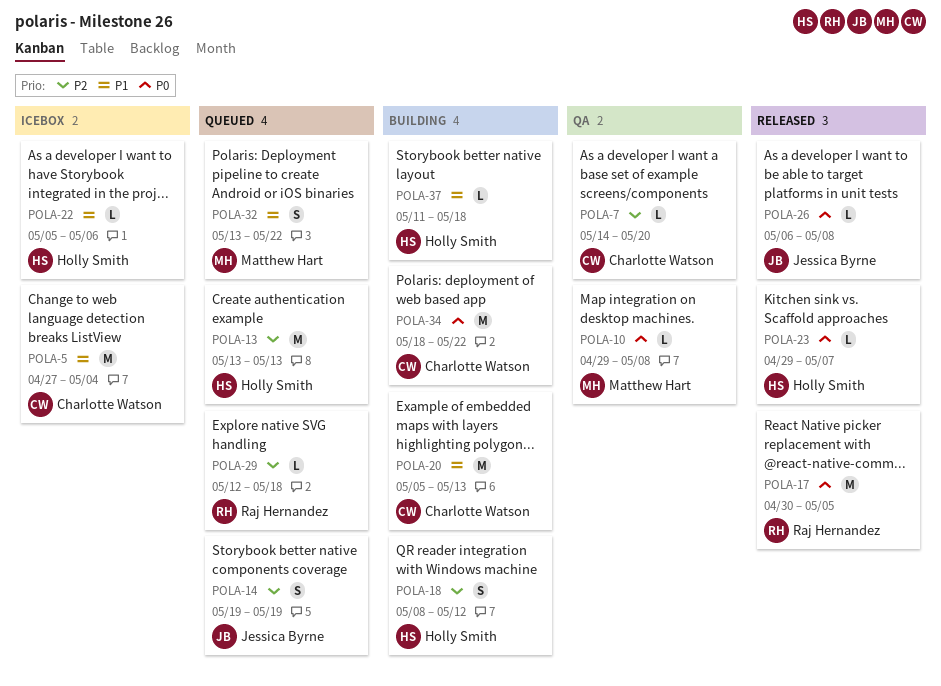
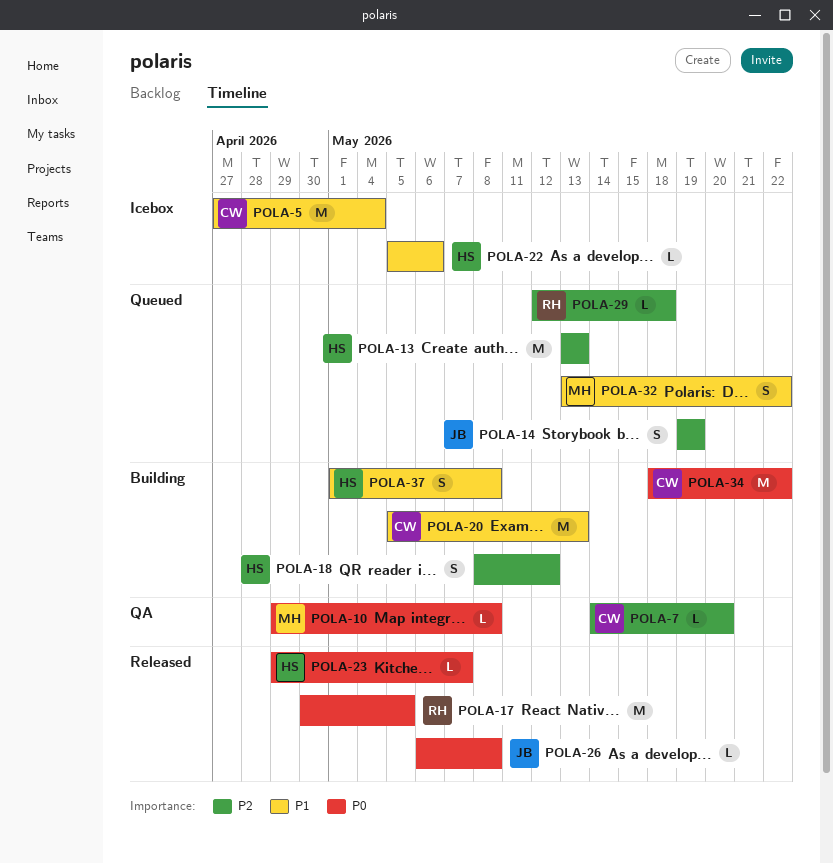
POLA-37, estimate: L -> S
POLA-37, start: May 11 -> May 1
POLA-37, due: May 18 -> May 8

